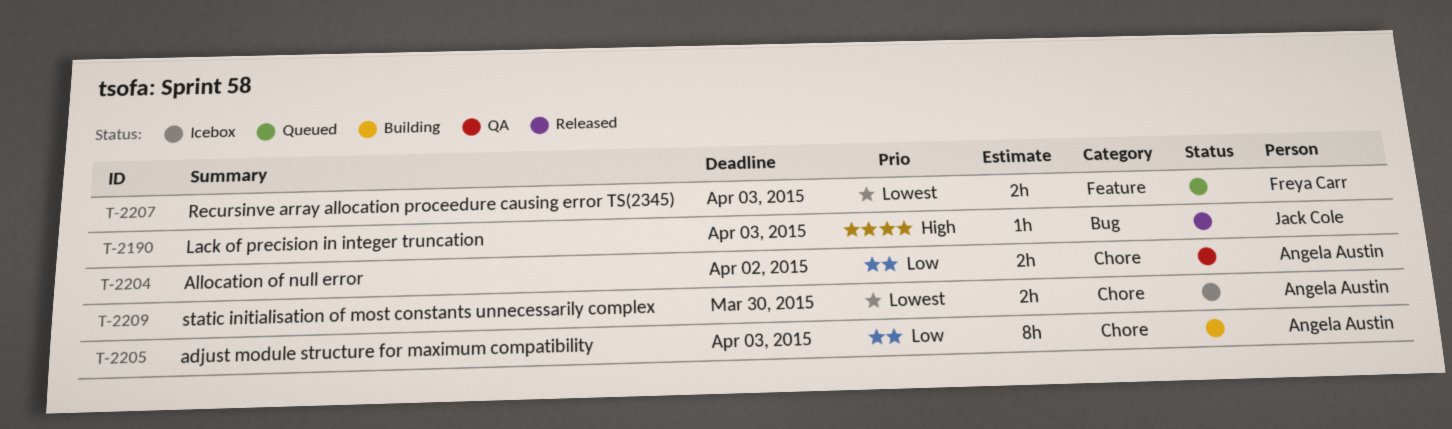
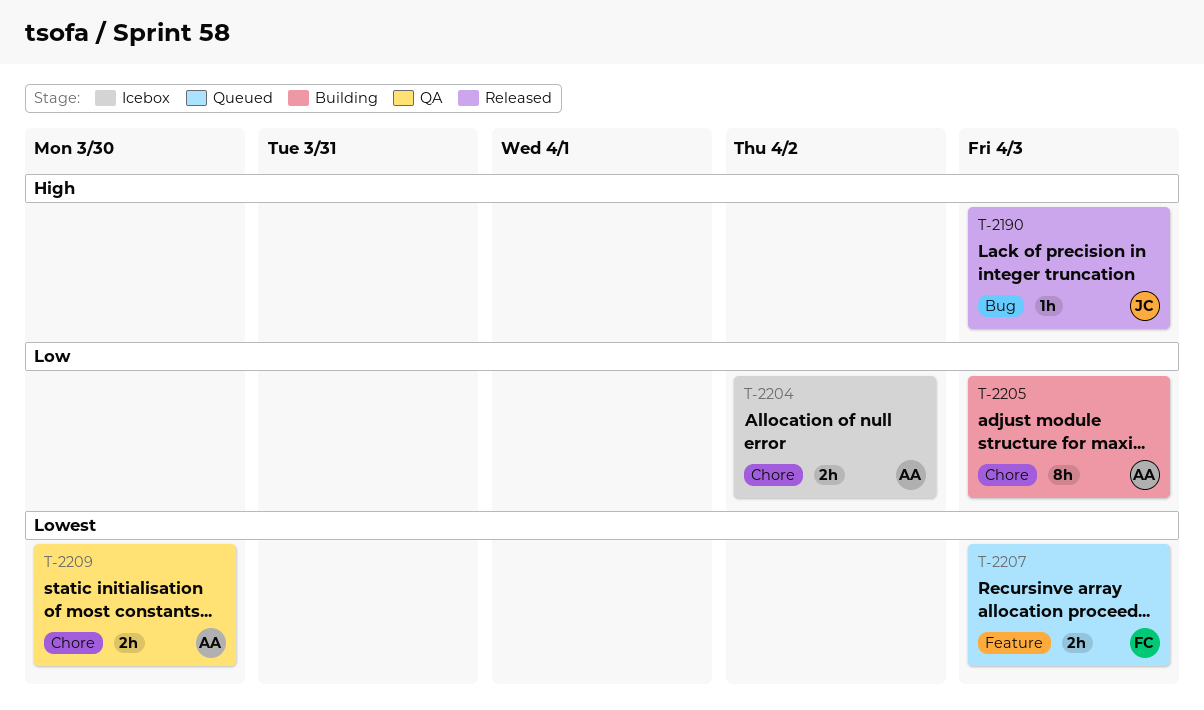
T-2204, status: QA -> Icebox
T-2209, status: Icebox -> QA

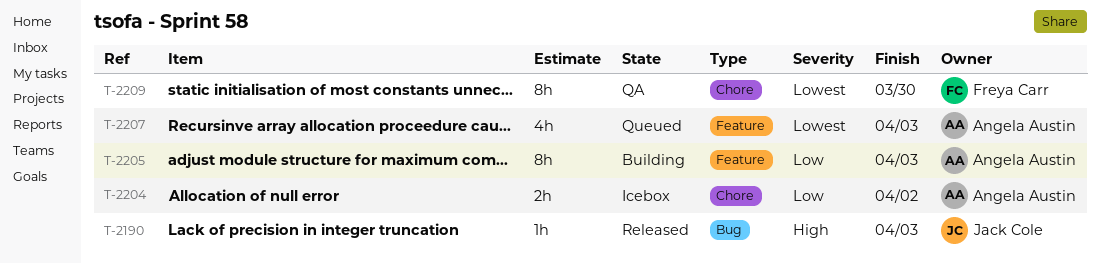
T-2205, label: Chore -> Feature
T-2207, owner: Freya Carr -> Angela Austin
T-2207, estimate: 2h -> 4h
T-2209, owner: Angela Austin -> Freya Carr
T-2209, estimate: 2h -> 8h

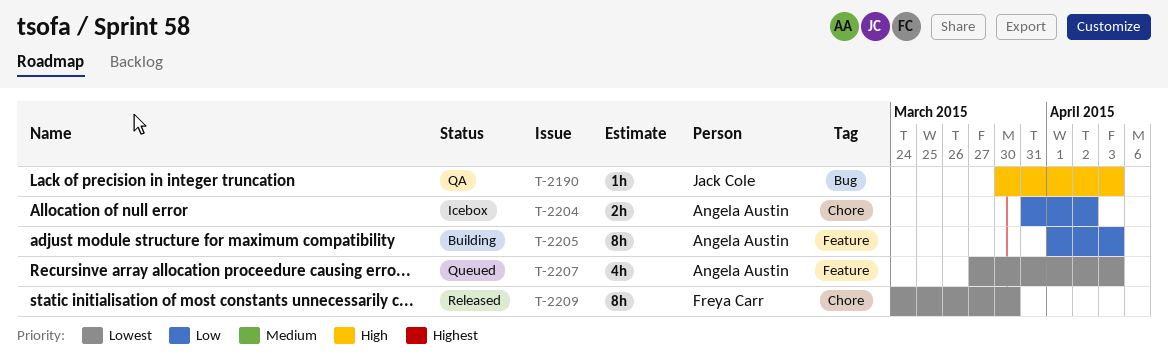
T-2190, status: Released -> QA
T-2209, status: QA -> Released

